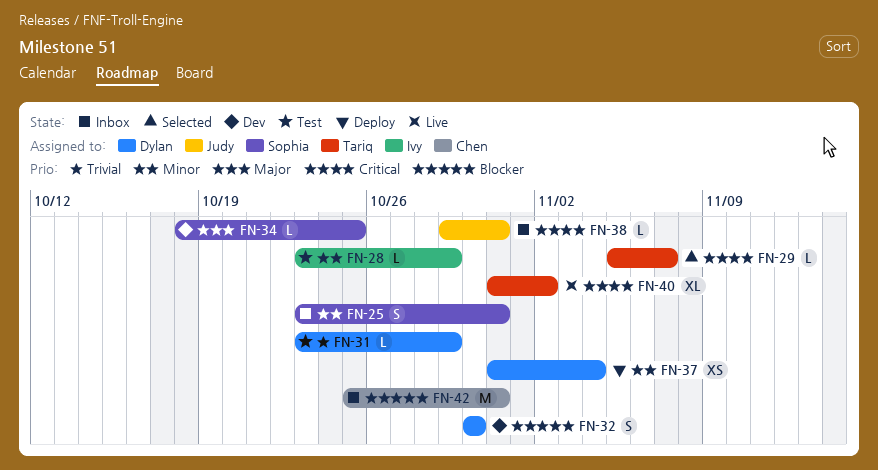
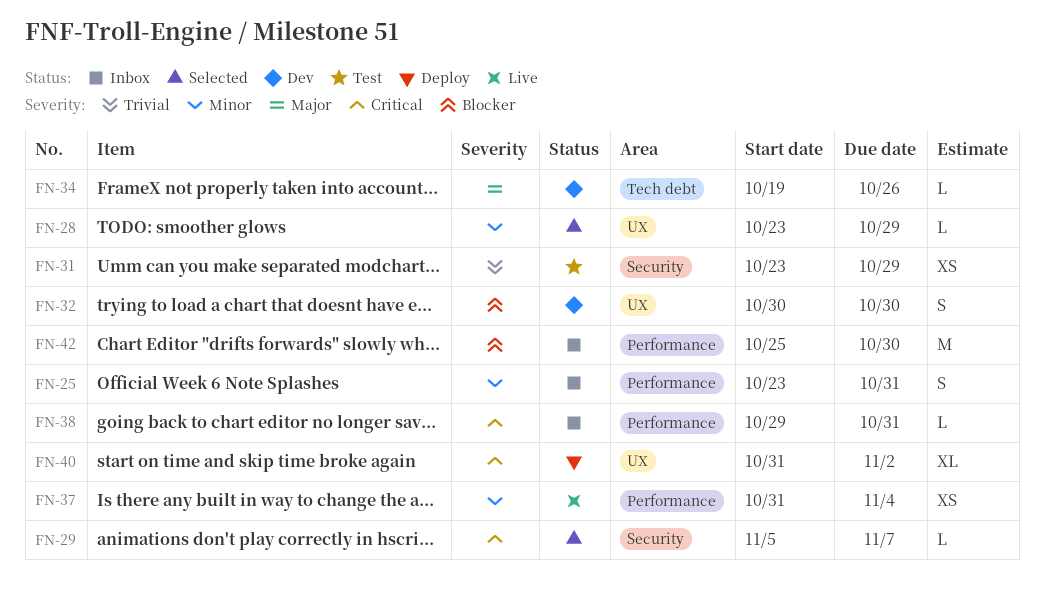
FN-28, status: Test -> Selected
FN-31, estimate: L -> XS
FN-34, start: Oct 18 -> Oct 19
FN-34, due: Oct 25 -> Oct 26
FN-37, status: Deploy -> Live
FN-40, status: Live -> Deploy
FN-42, due: Oct 31 -> Oct 30

